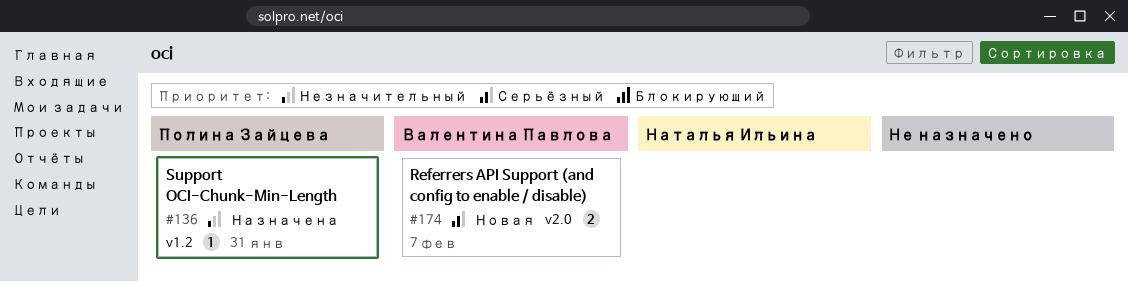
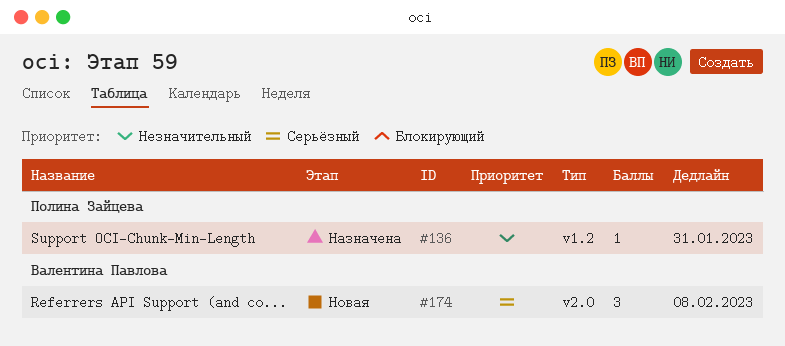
#174, estimate: 2 -> 3
#174, due: Feb 7 -> Feb 8

